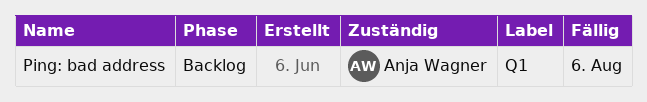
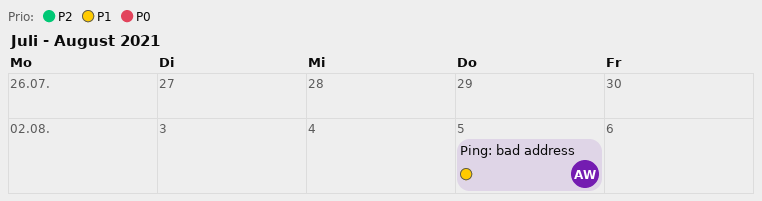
Ping: bad address, due: Aug 6 -> Aug 5

